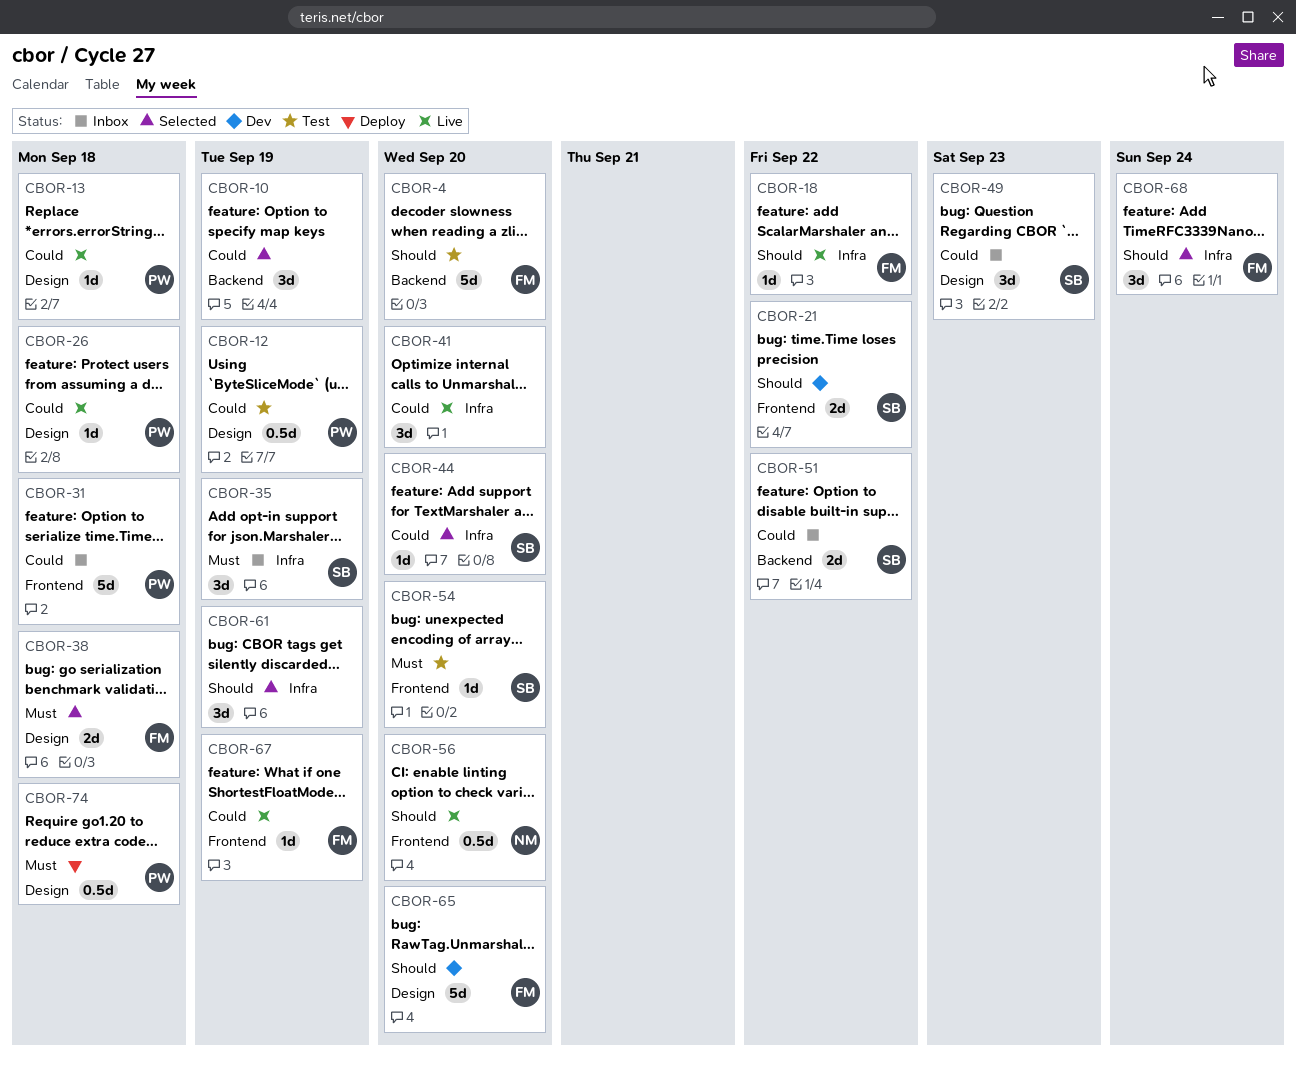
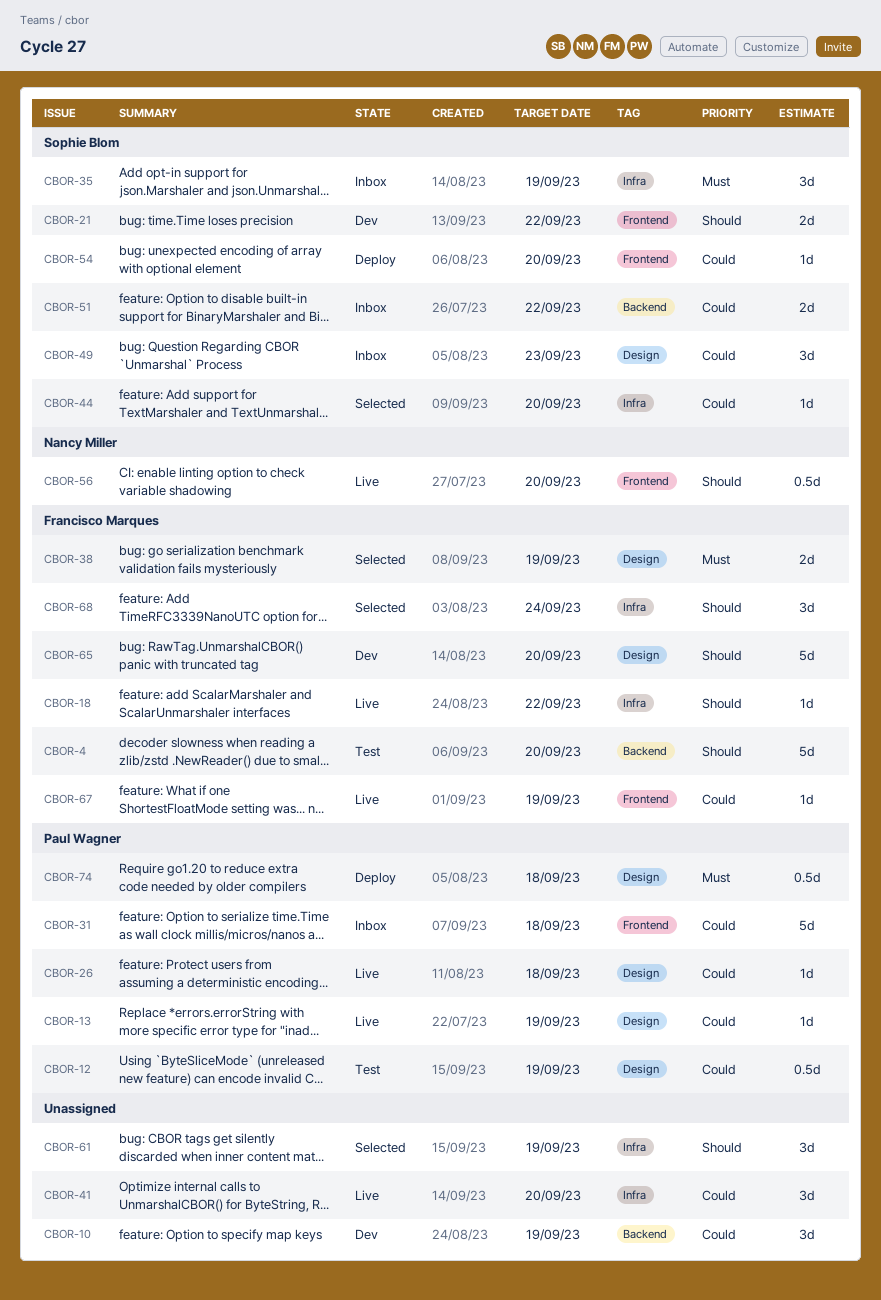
CBOR-10, status: Selected -> Dev
CBOR-13, due: Sep 18 -> Sep 19
CBOR-38, due: Sep 18 -> Sep 19
CBOR-54, status: Test -> Deploy
CBOR-54, priority: Must -> Could

